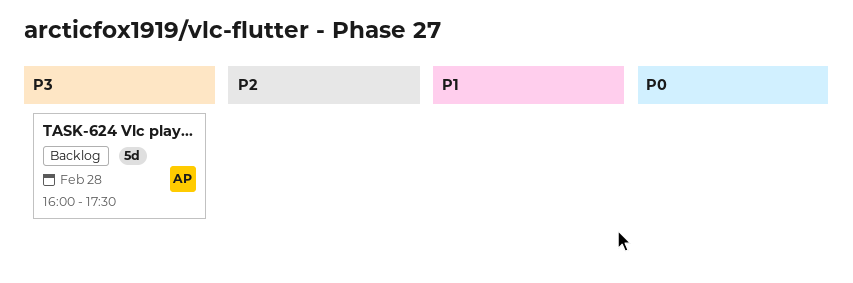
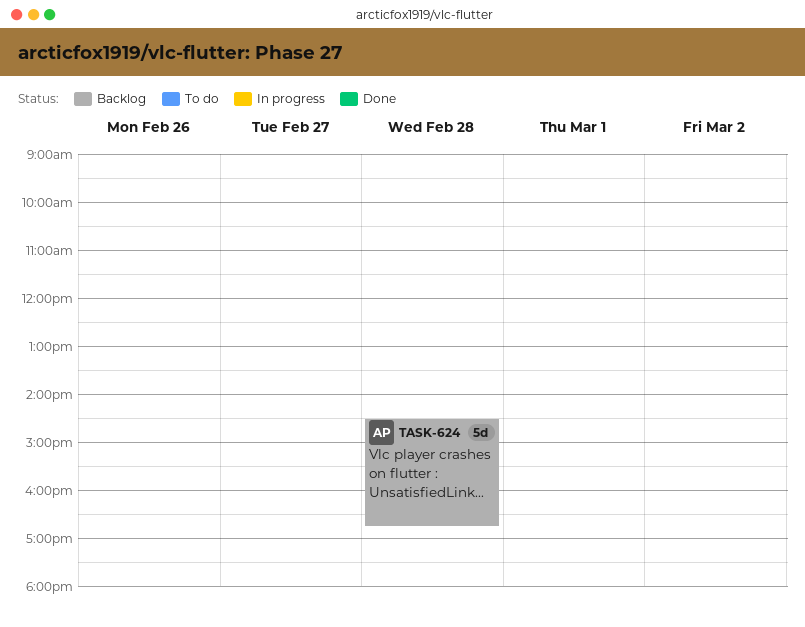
TASK-624, begins: 16:00 -> 14:30
TASK-624, ends: 17:30 -> 16:45

